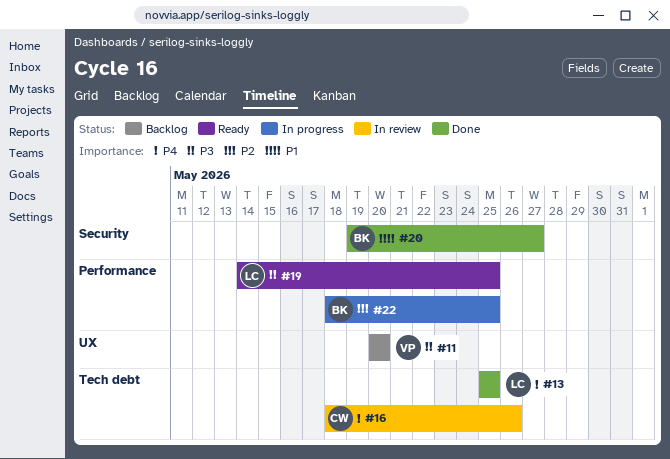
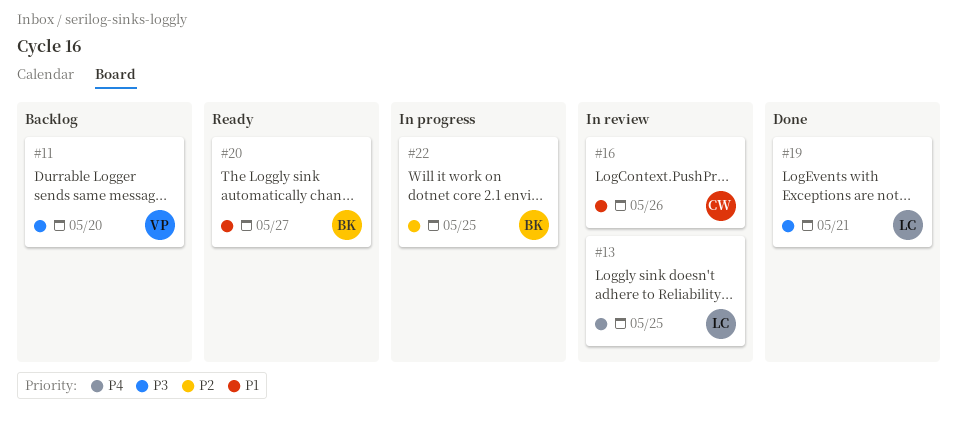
#13, status: Done -> In review
#16, priority: P4 -> P1
#19, status: Ready -> Done
#19, due: May 25 -> May 21
#20, status: Done -> Ready

